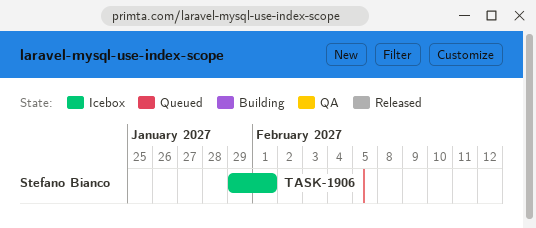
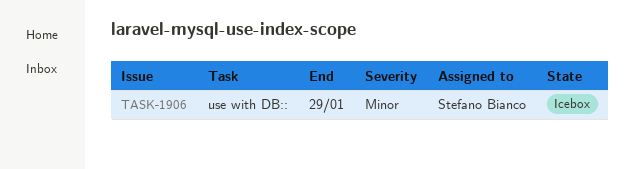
TASK-1906, due: Feb 1 -> Jan 29

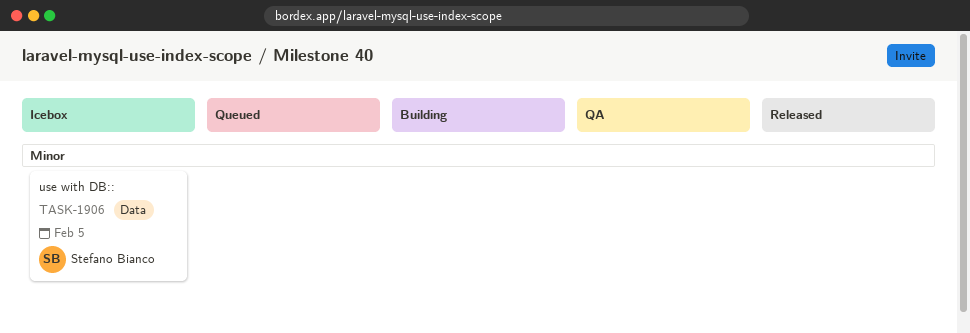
TASK-1906, due: Jan 29 -> Feb 5

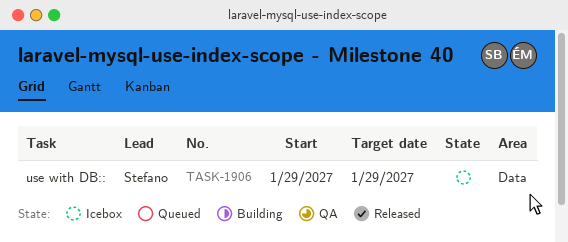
TASK-1906, due: Feb 5 -> Jan 29

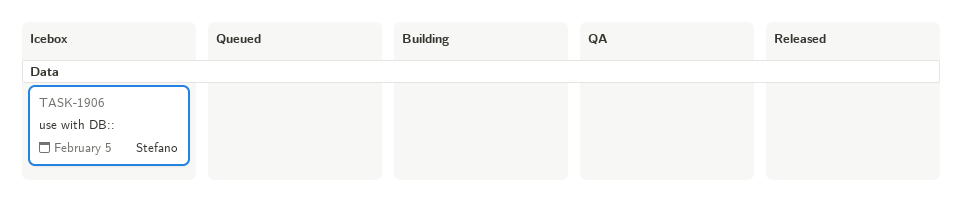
TASK-1906, due: Jan 29 -> Feb 5

